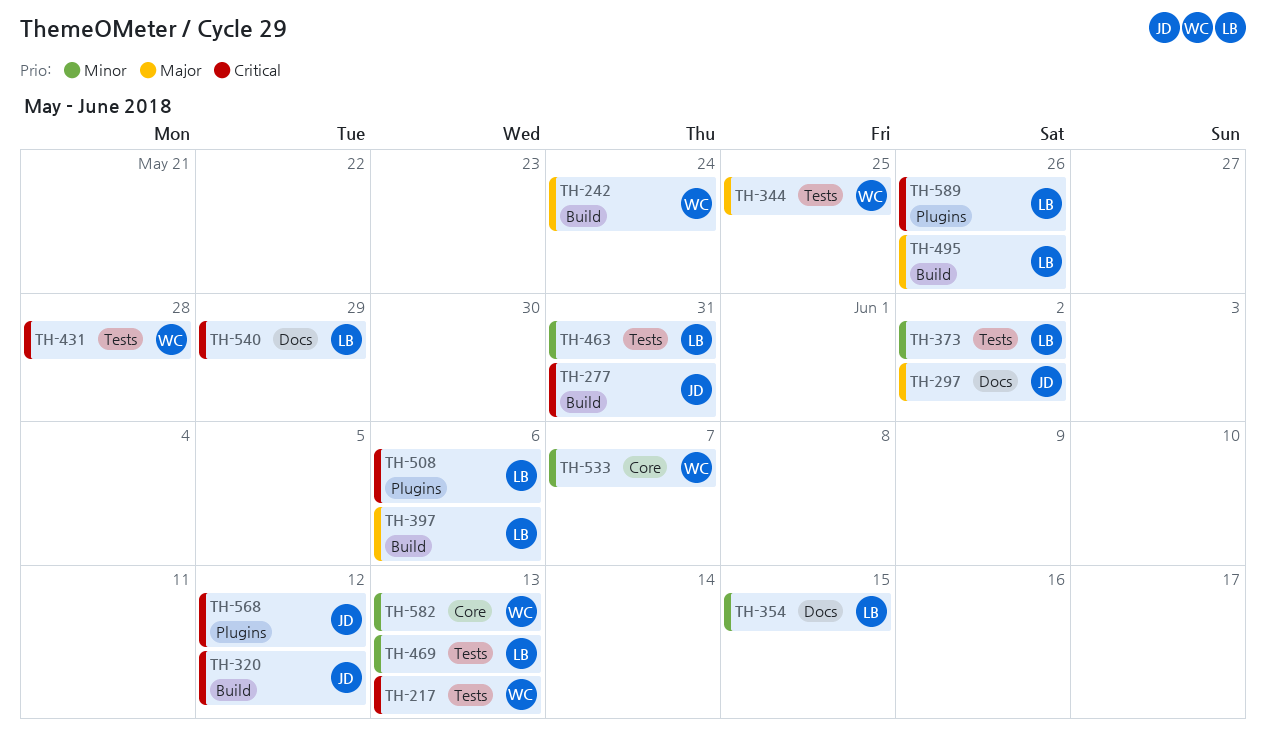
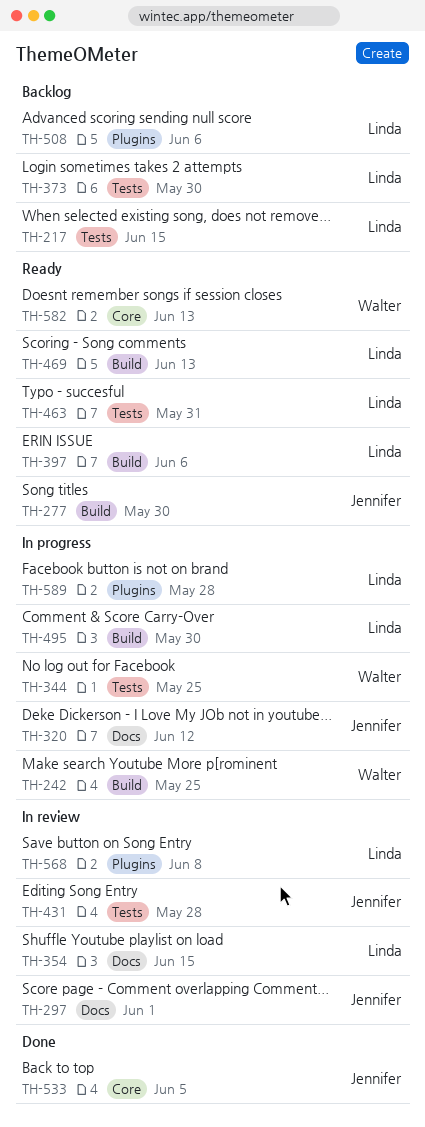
TH-217, owner: Walter -> Linda
TH-217, due: Jun 13 -> Jun 15
TH-242, due: May 24 -> May 25
TH-277, due: May 31 -> May 30
TH-297, due: Jun 2 -> Jun 1
TH-320, label: Build -> Docs
TH-373, due: Jun 2 -> May 30
TH-431, owner: Walter -> Jennifer
TH-469, label: Tests -> Build
TH-495, due: May 26 -> May 30
TH-533, owner: Walter -> Jennifer
TH-533, due: Jun 7 -> Jun 5
TH-540: present -> none
TH-568, owner: Jennifer -> Linda
TH-568, due: Jun 12 -> Jun 8
TH-589, due: May 26 -> May 28

